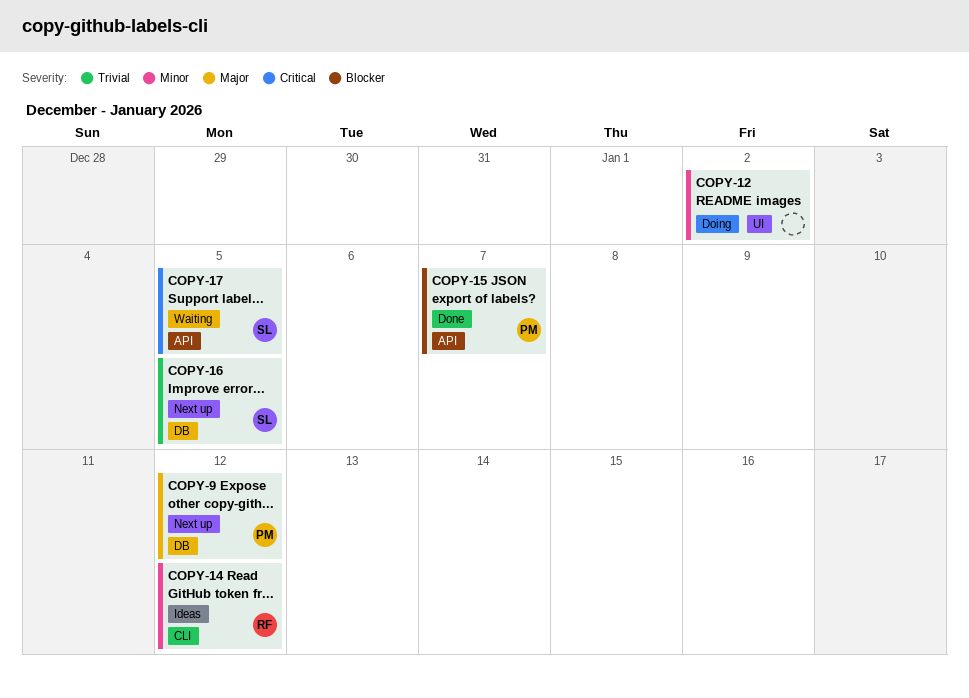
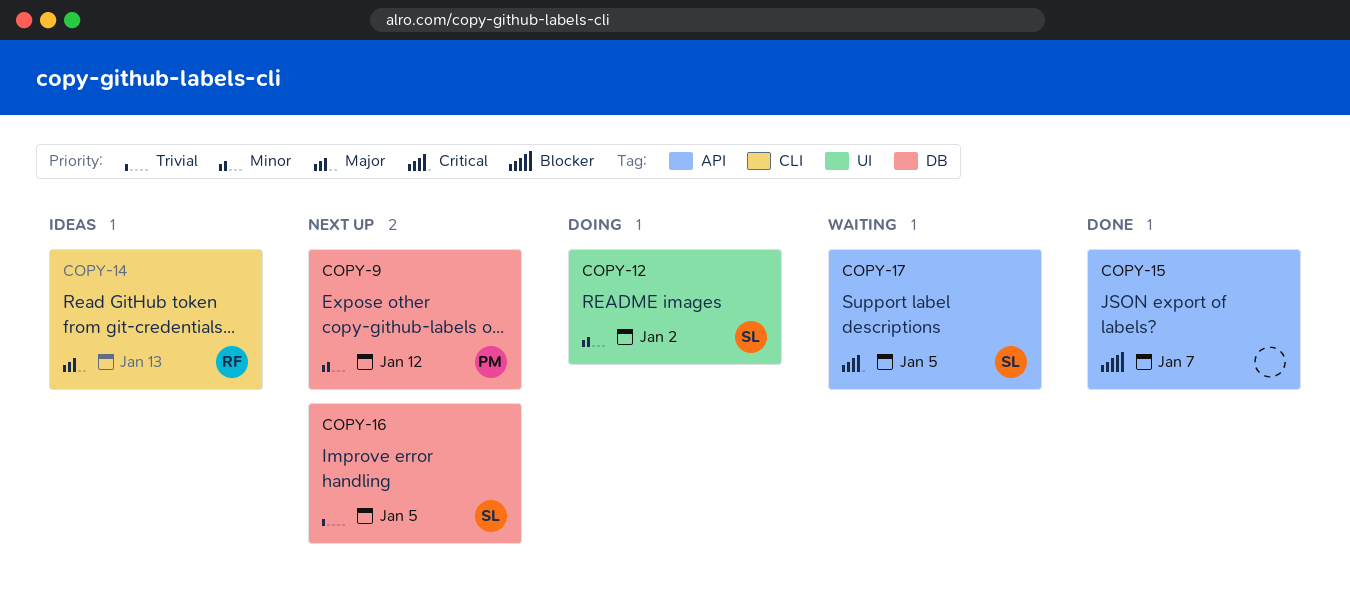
COPY-9, priority: Major -> Minor
COPY-12, owner: none -> SL
COPY-14, priority: Minor -> Major
COPY-14, due: Jan 12 -> Jan 13
COPY-15, owner: PM -> none

